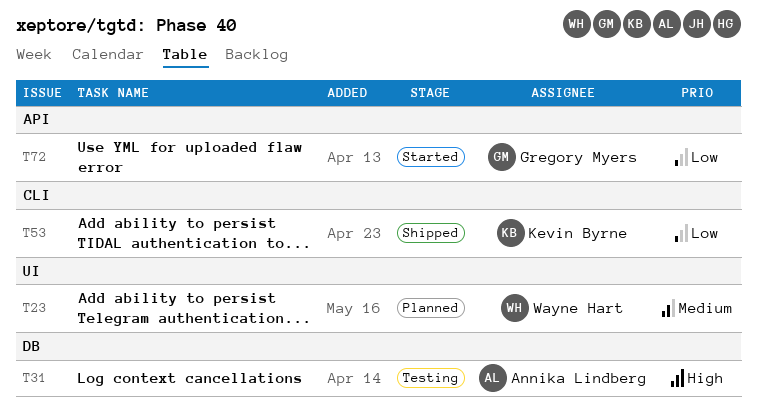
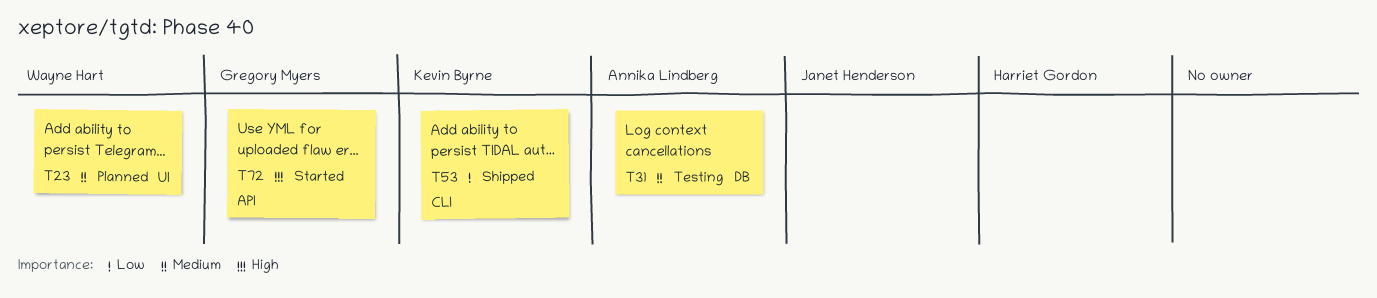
T31, priority: High -> Medium
T72, priority: Low -> High

